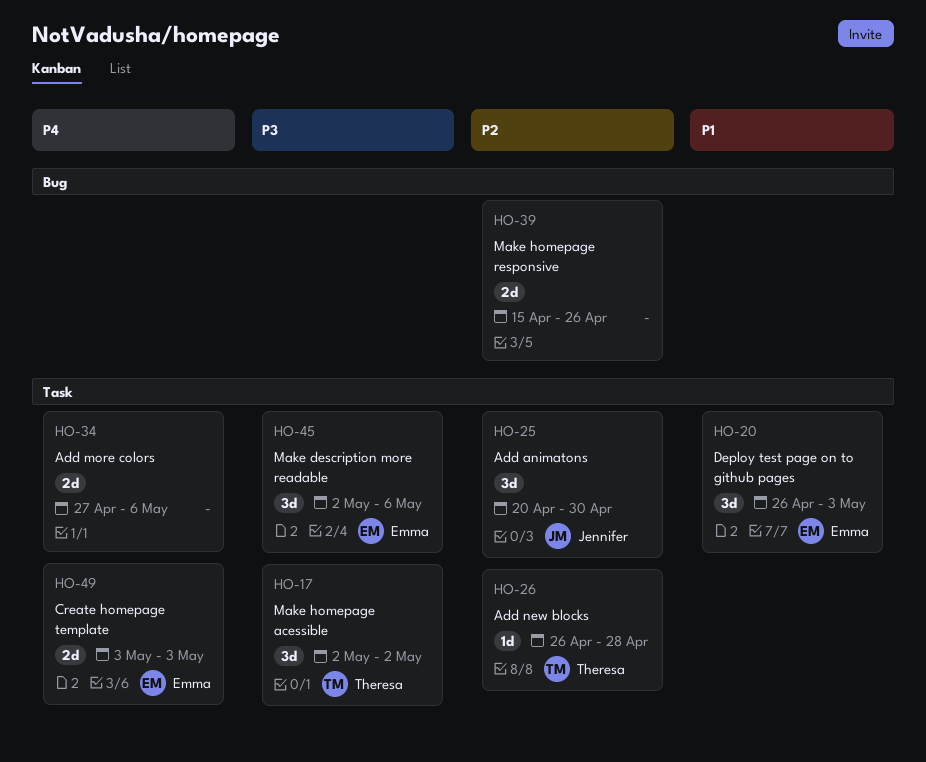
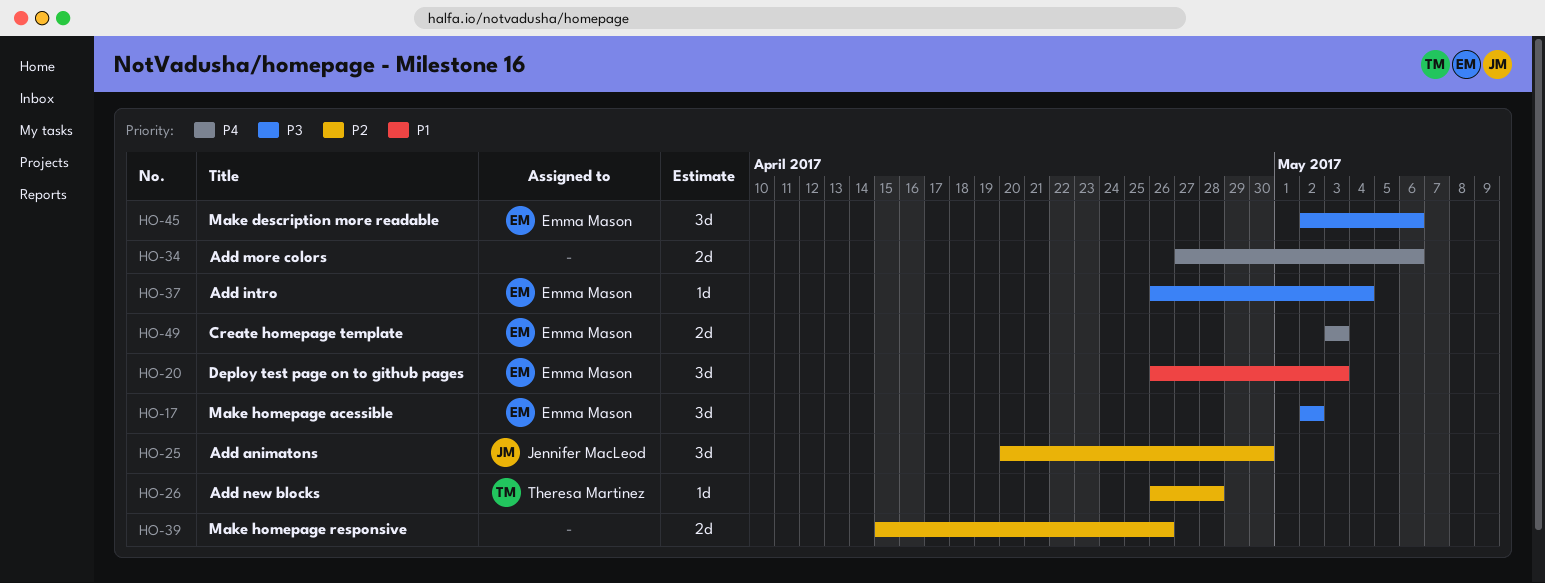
HO-17, owner: Theresa Martinez -> Emma Mason
HO-37: none -> present

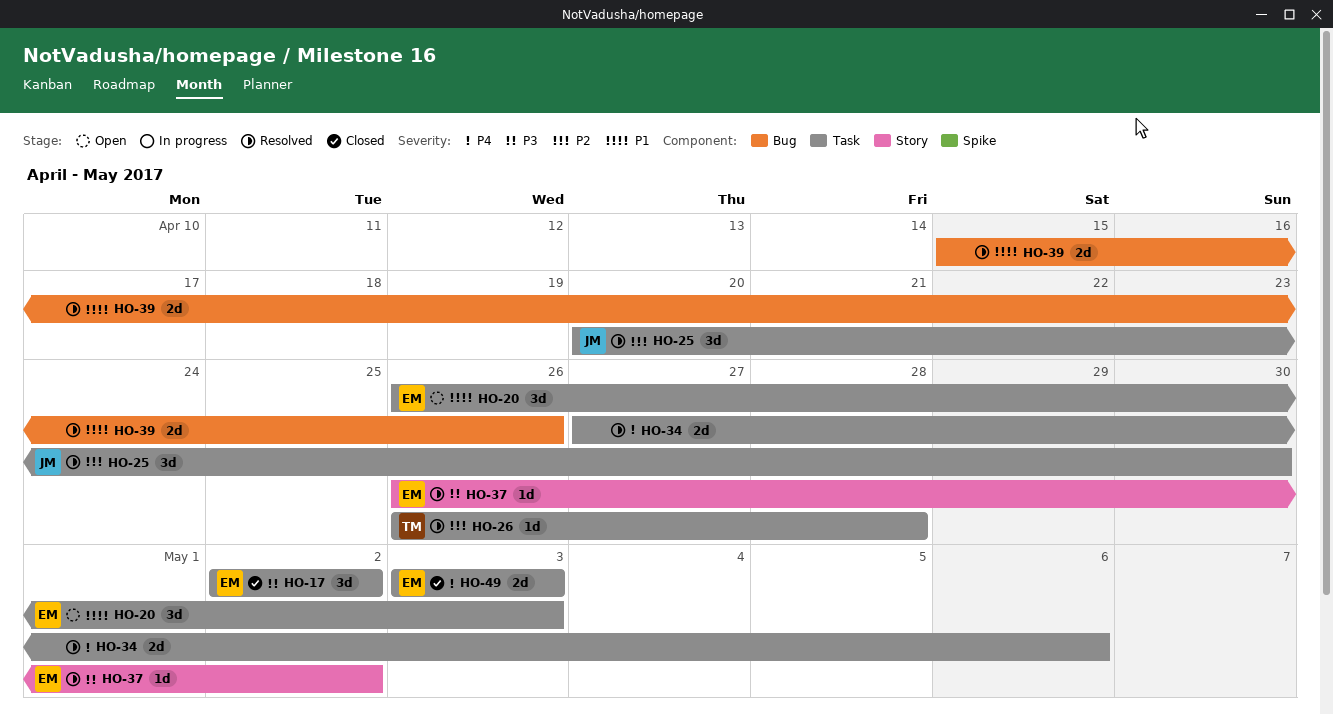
HO-37, due: May 4 -> May 2
HO-39, priority: P2 -> P1
HO-45: present -> none

